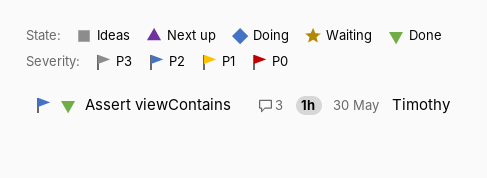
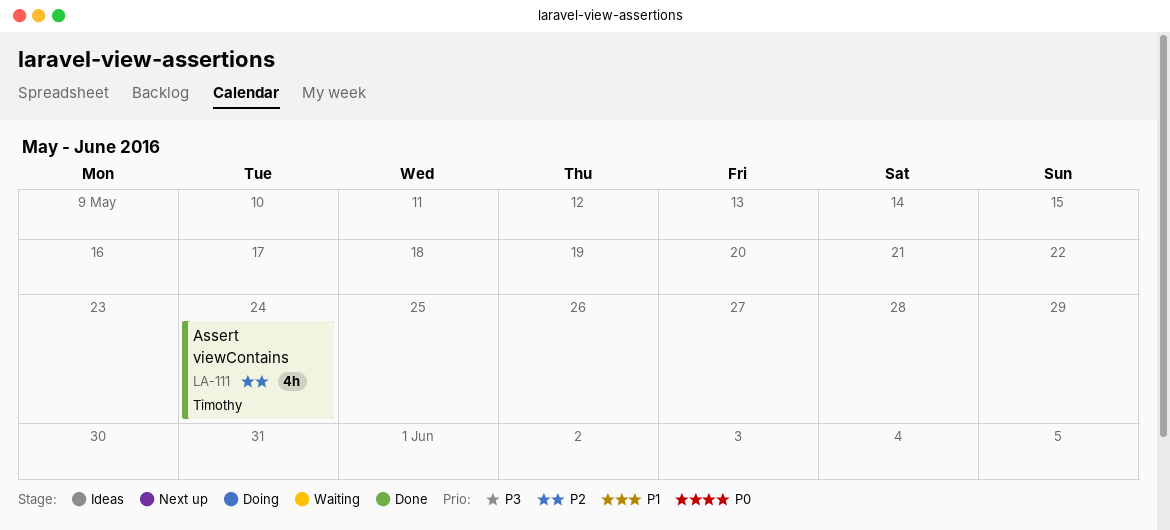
Assert viewContains, estimate: 1h -> 4h
Assert viewContains, due: May 30 -> May 24

